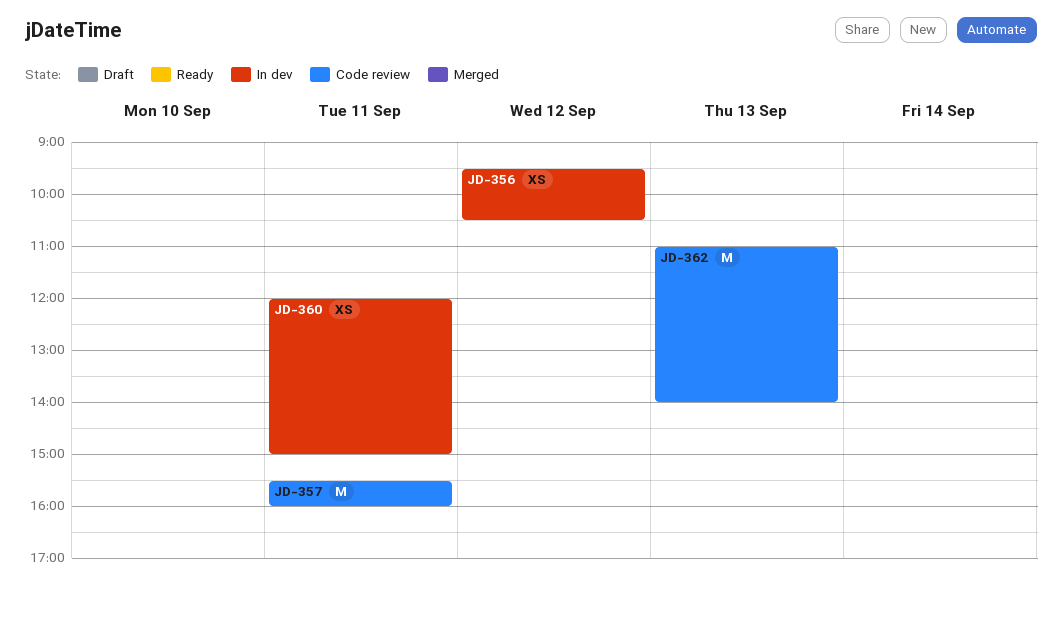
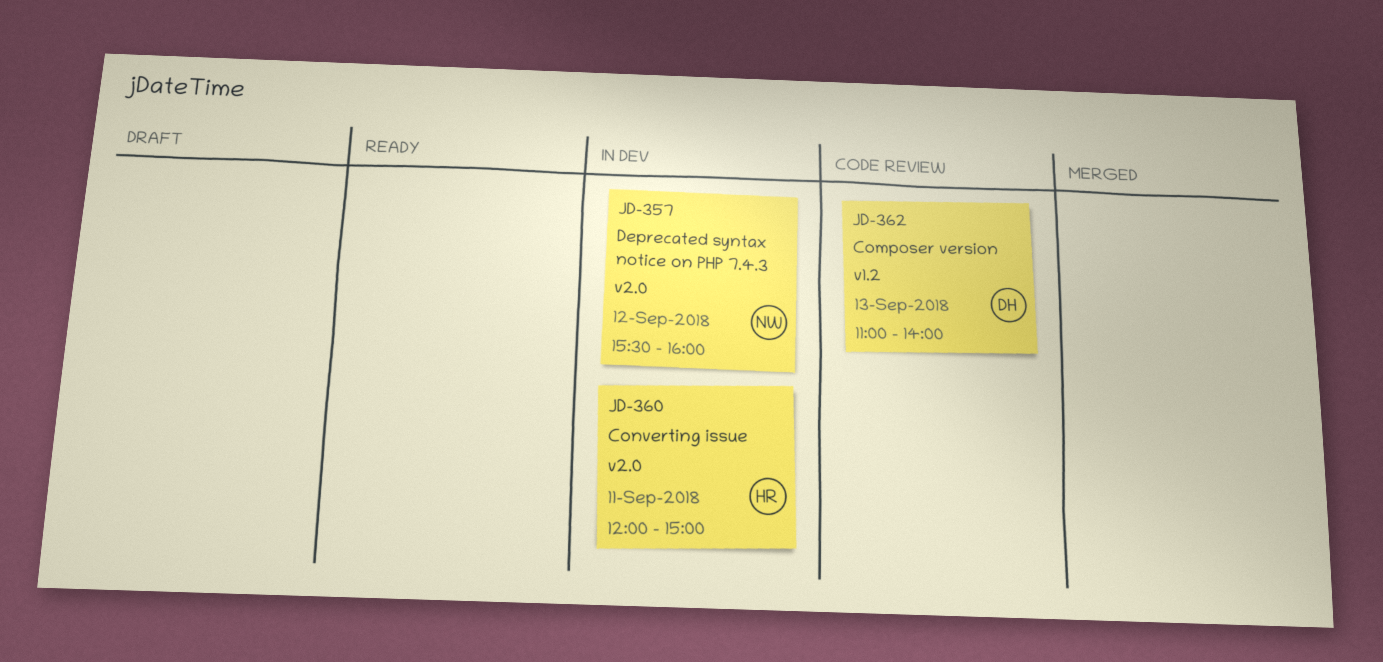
JD-356: present -> none
JD-357, status: Code review -> In dev
JD-357, day: Sep 11 -> Sep 12

